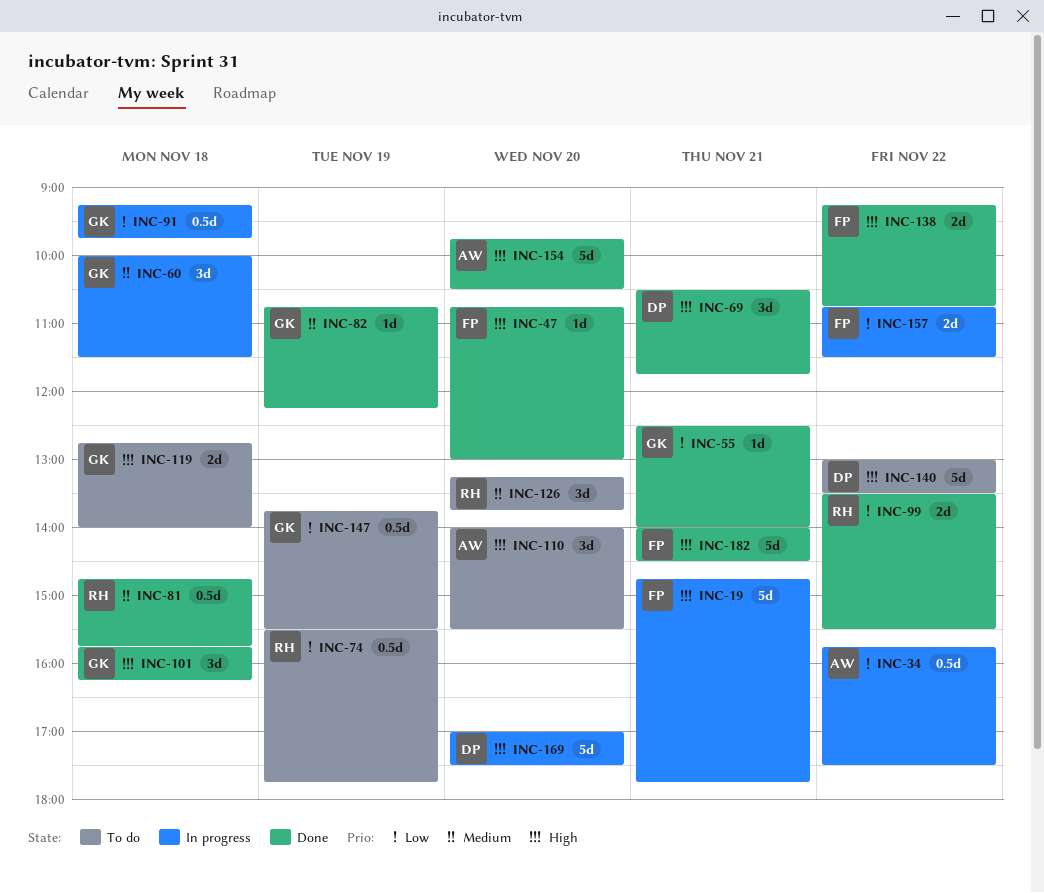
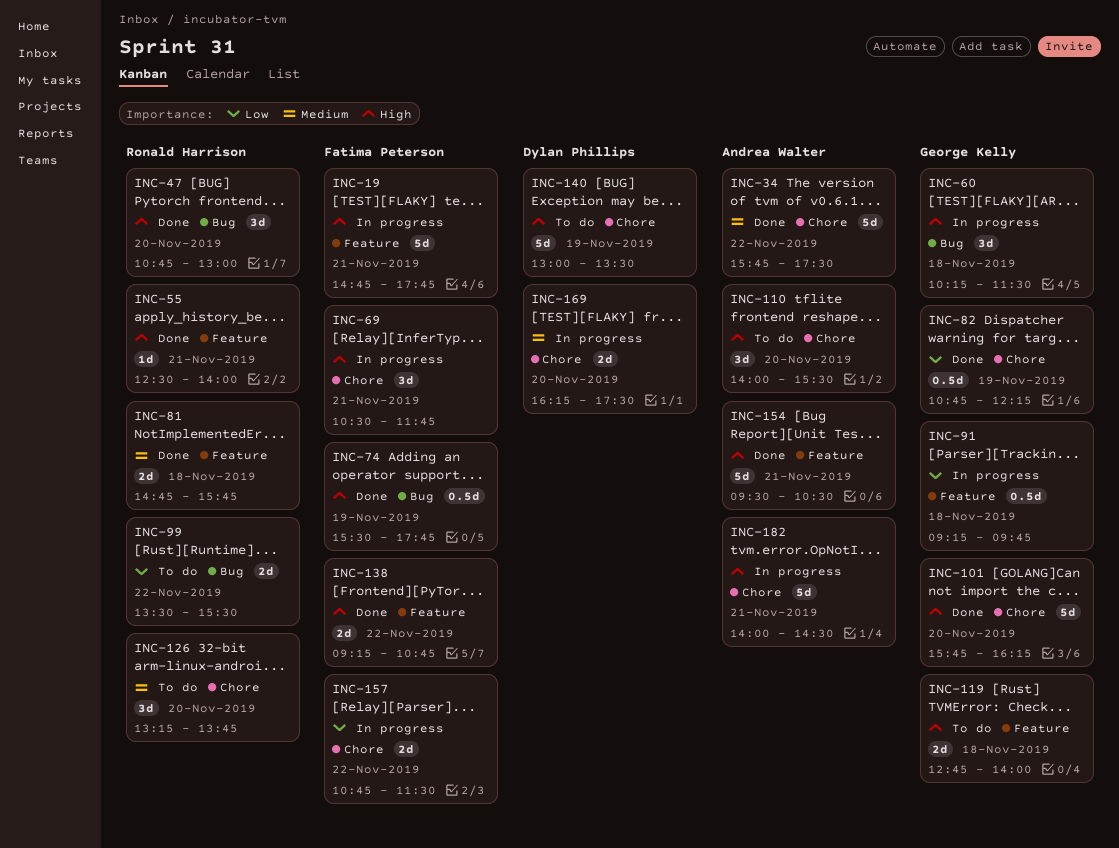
INC-34, status: In progress -> Done
INC-34, priority: Low -> Medium
INC-34, estimate: 0.5d -> 5d
INC-47, owner: Fatima Peterson -> Ronald Harrison
INC-47, estimate: 1d -> 3d
INC-55, owner: George Kelly -> Ronald Harrison
INC-55, priority: Low -> High
INC-60, priority: Medium -> High
INC-60, begins: 10:00 -> 10:15
INC-69, status: Done -> In progress
INC-69, owner: Dylan Phillips -> Fatima Peterson
INC-74, status: To do -> Done
INC-74, owner: Ronald Harrison -> Fatima Peterson
INC-74, priority: Low -> High
INC-81, estimate: 0.5d -> 2d
INC-82, priority: Medium -> Low
INC-82, estimate: 1d -> 0.5d
INC-99, status: Done -> To do
INC-101, estimate: 3d -> 5d
INC-101, day: Nov 18 -> Nov 20
INC-140, day: Nov 22 -> Nov 19
INC-147: present -> none
INC-154, day: Nov 20 -> Nov 21
INC-154, begins: 09:45 -> 09:30
INC-169, priority: High -> Medium
INC-169, estimate: 5d -> 2d
INC-169, begins: 17:00 -> 16:15
INC-182, status: Done -> In progress
INC-182, owner: Fatima Peterson -> Andrea Walter

